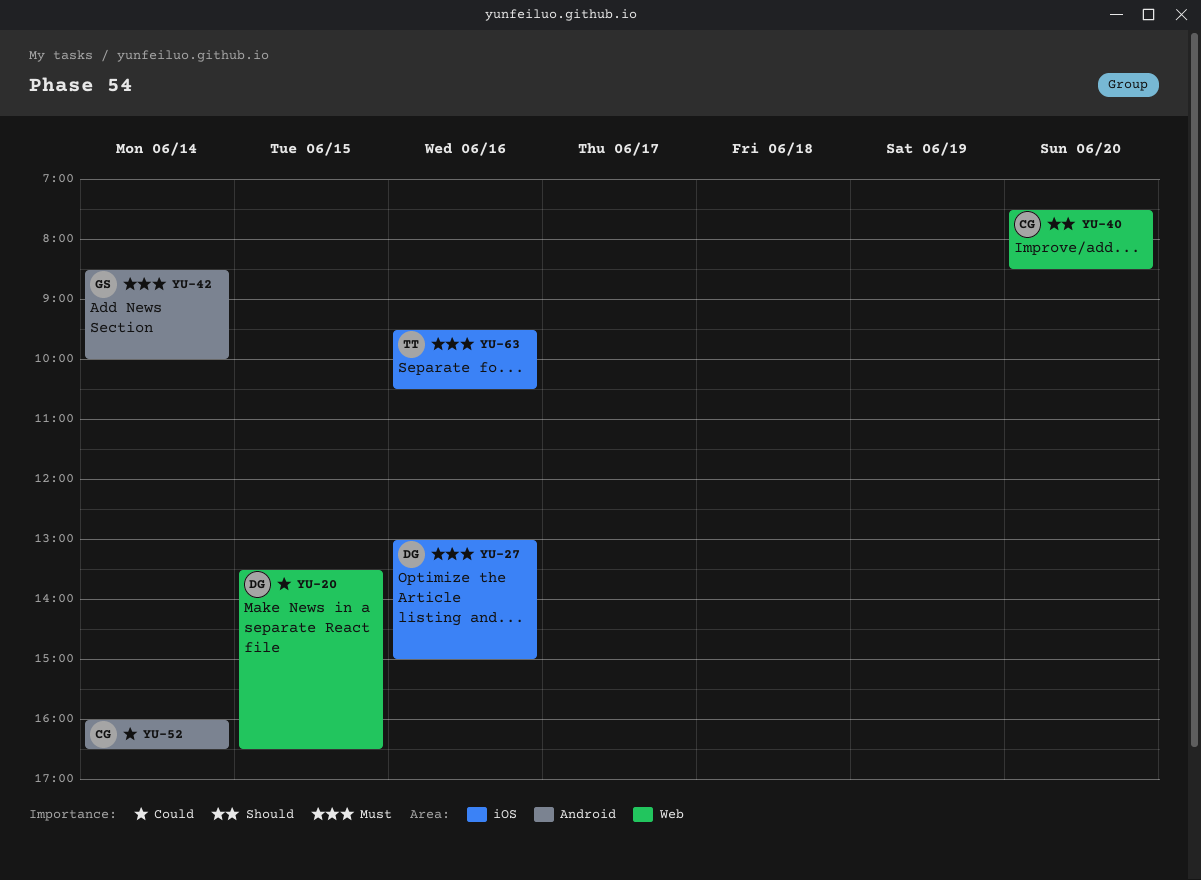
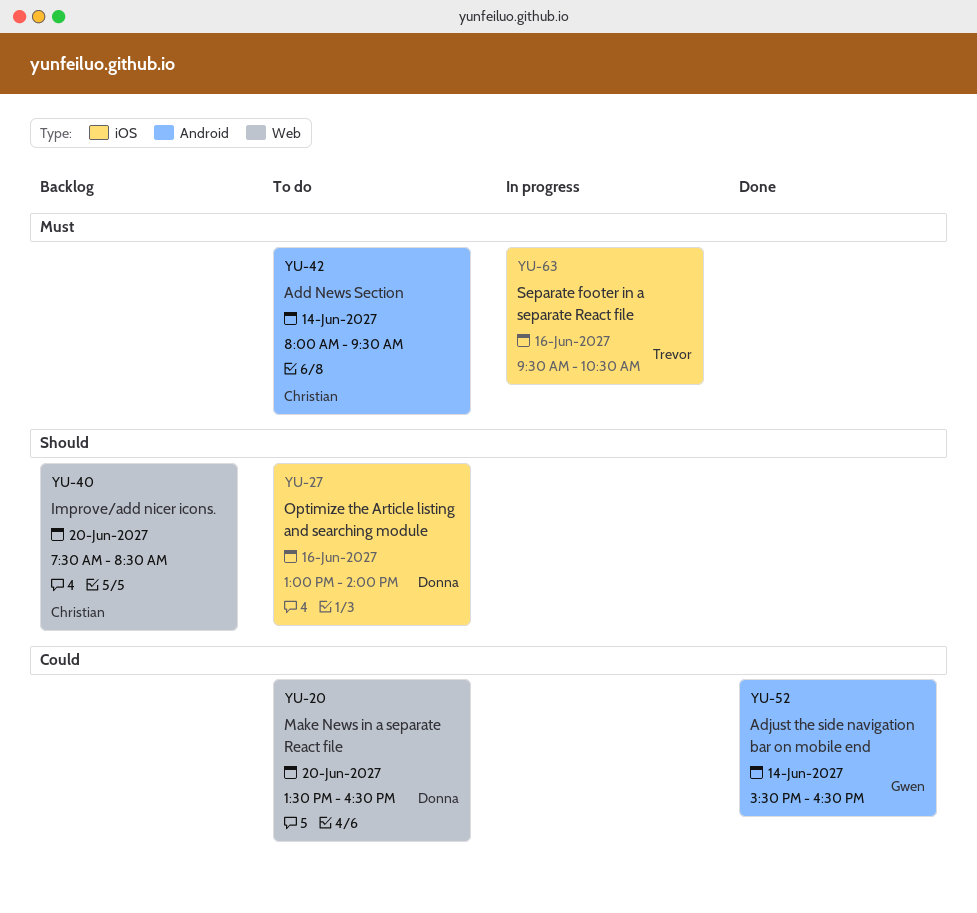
YU-20, day: Jun 15 -> Jun 20
YU-27, priority: Must -> Should
YU-27, ends: 15:00 -> 14:00
YU-42, owner: Gwen -> Christian
YU-42, begins: 08:30 -> 08:00
YU-42, ends: 10:00 -> 09:30
YU-52, owner: Christian -> Gwen
YU-52, begins: 16:00 -> 15:30

